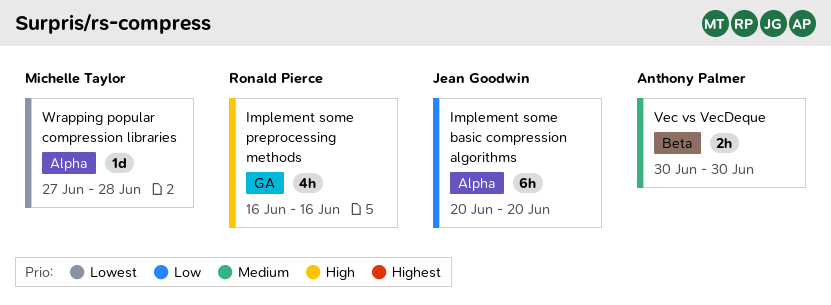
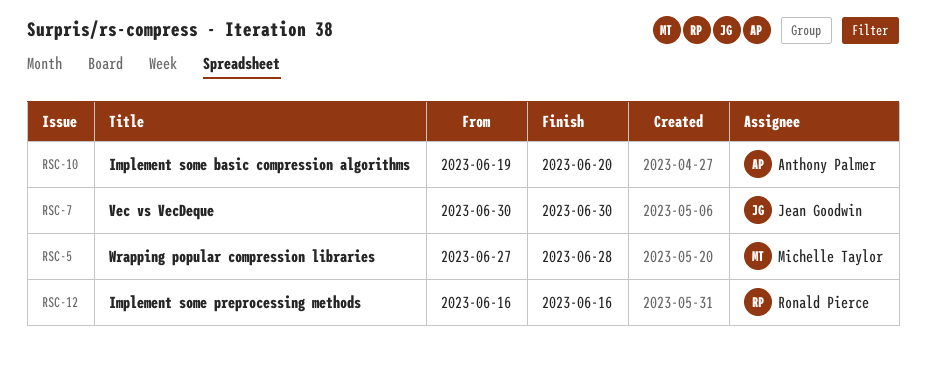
Implement some basic compression algorithms, owner: Jean Goodwin -> Anthony Palmer
Implement some basic compression algorithms, start: Jun 20 -> Jun 19
Vec vs VecDeque, owner: Anthony Palmer -> Jean Goodwin

